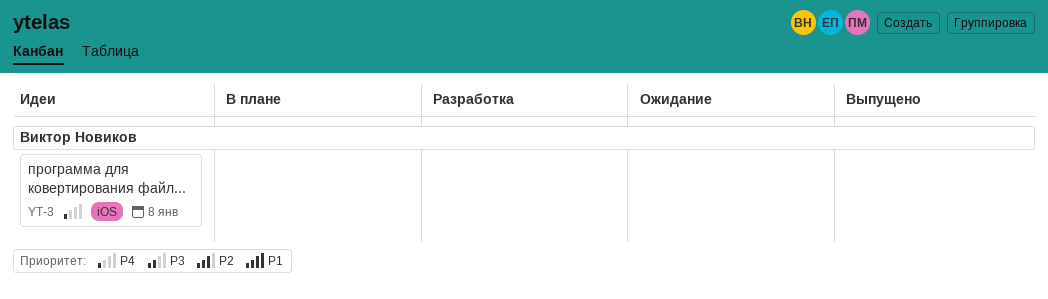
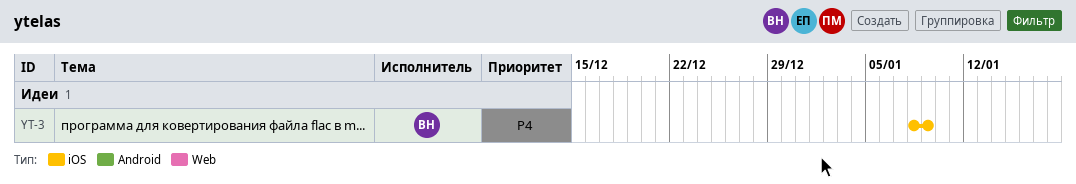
YT-3, due: Jan 8 -> Jan 9

